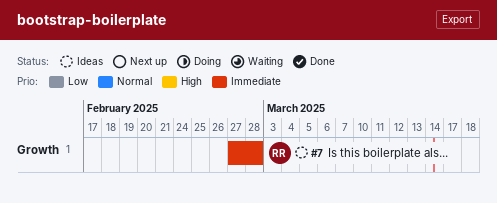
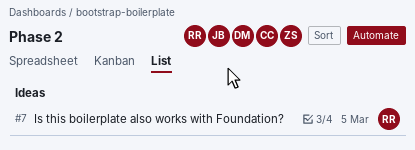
#7, due: Feb 28 -> Mar 5

